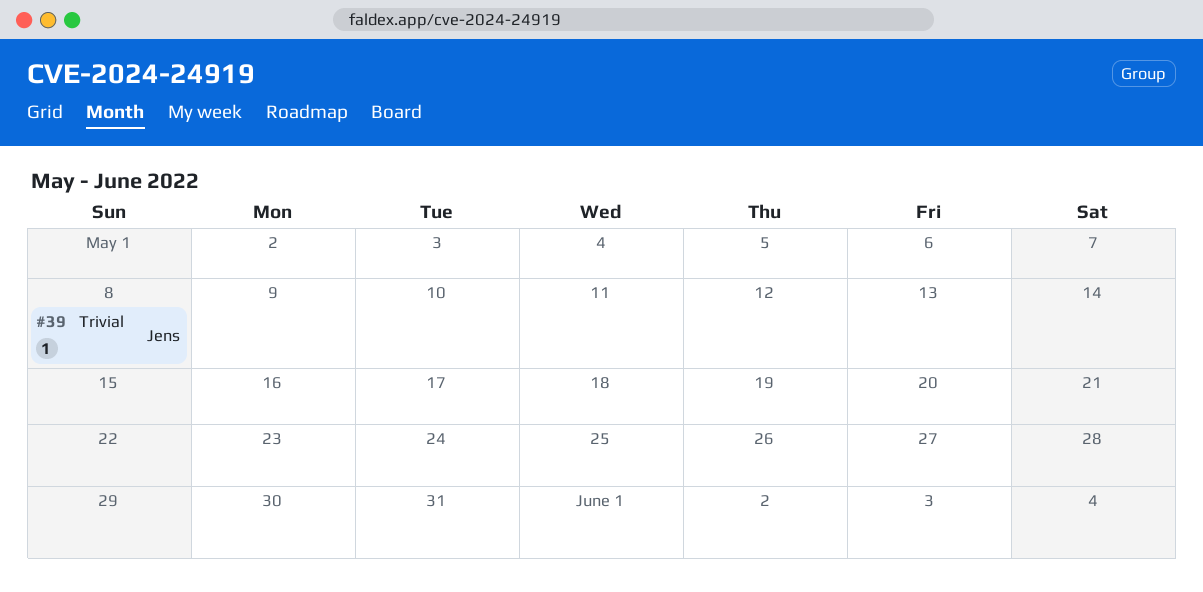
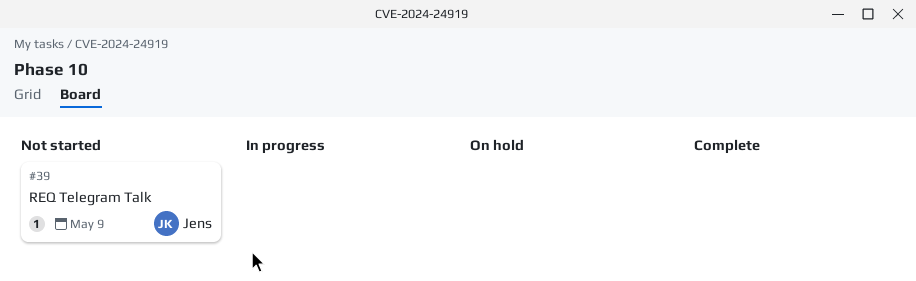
#39, due: May 8 -> May 9

